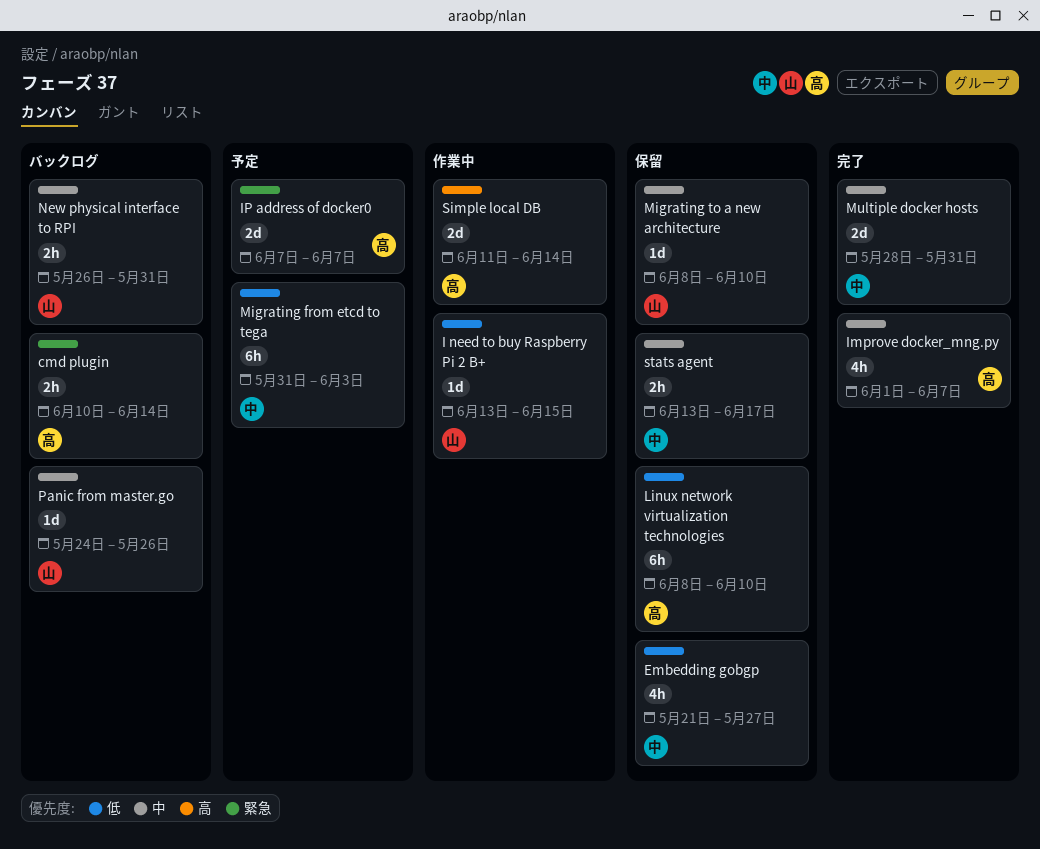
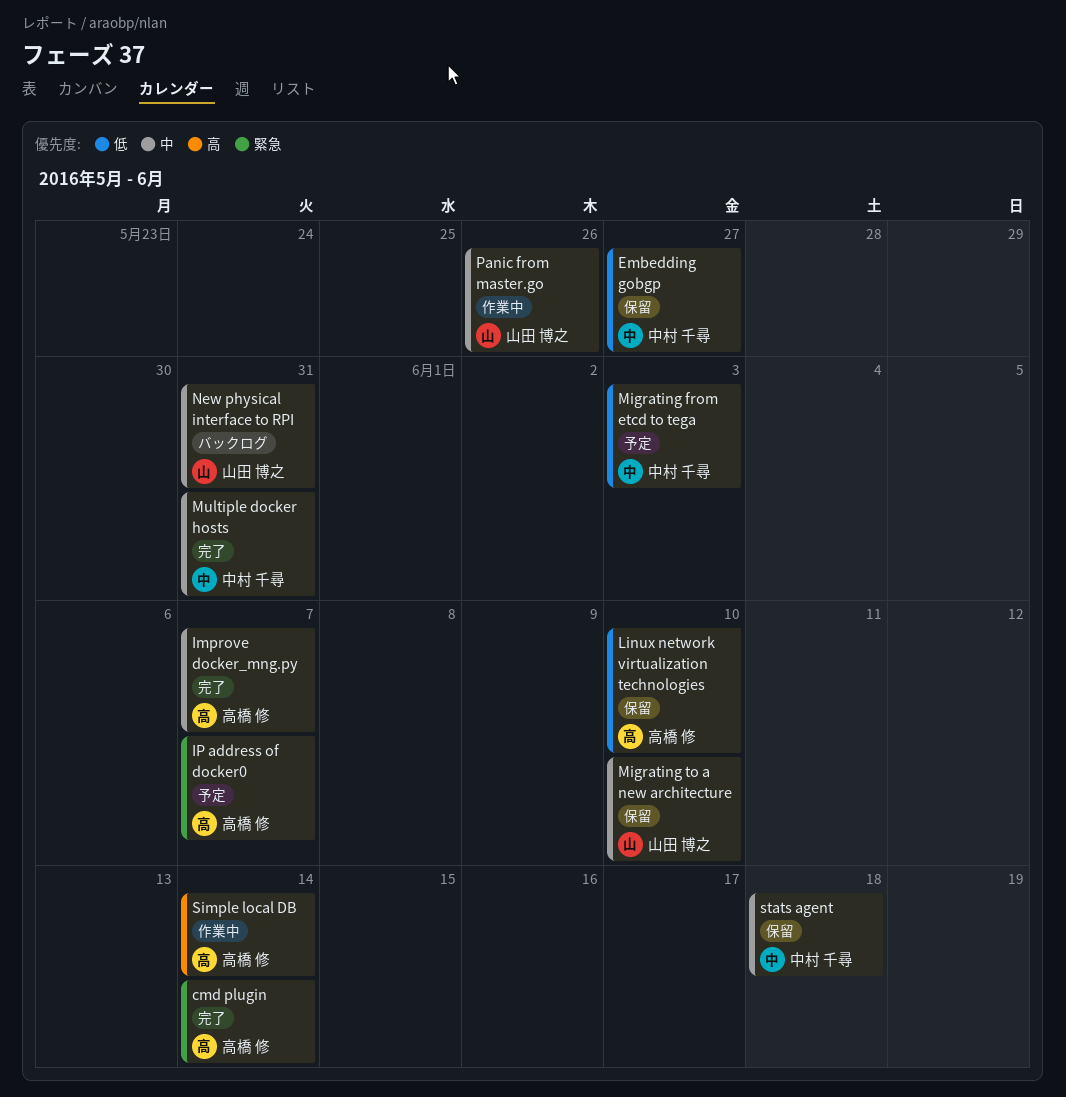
cmd plugin, status: バックログ -> 完了
I need to buy Raspberry Pi 2 B+: present -> none
Panic from master.go, status: バックログ -> 作業中
stats agent, due: Jun 17 -> Jun 18

